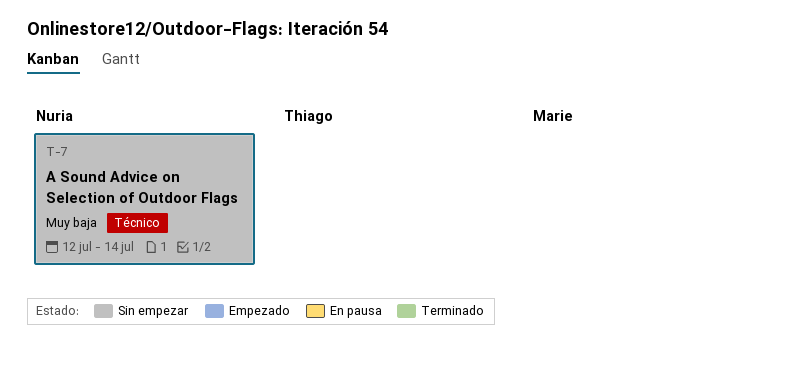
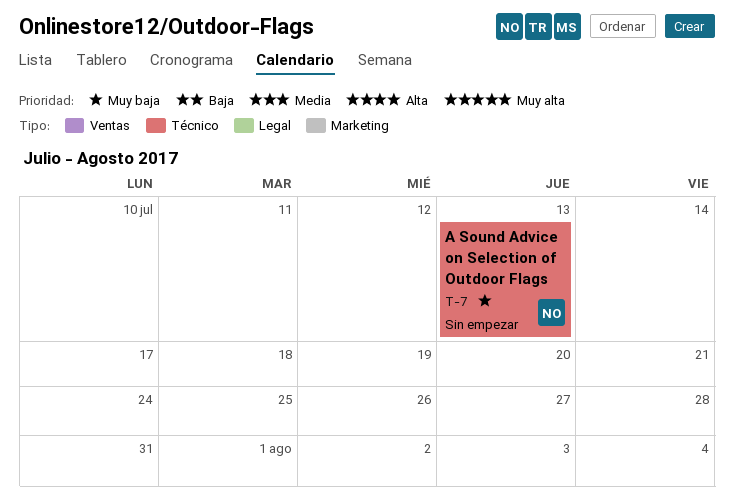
T-7, due: Jul 14 -> Jul 13

